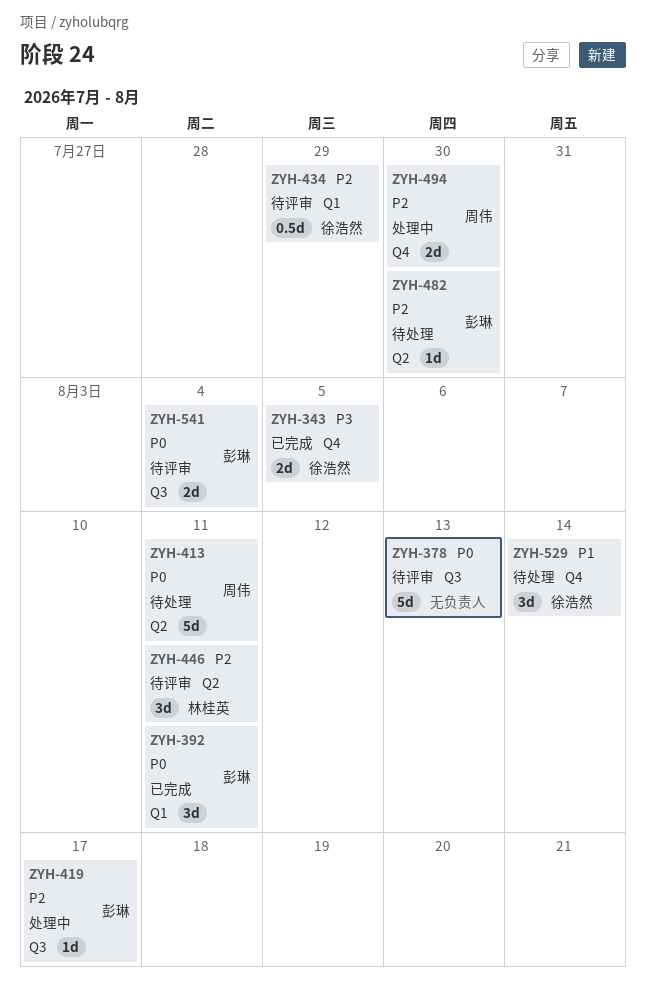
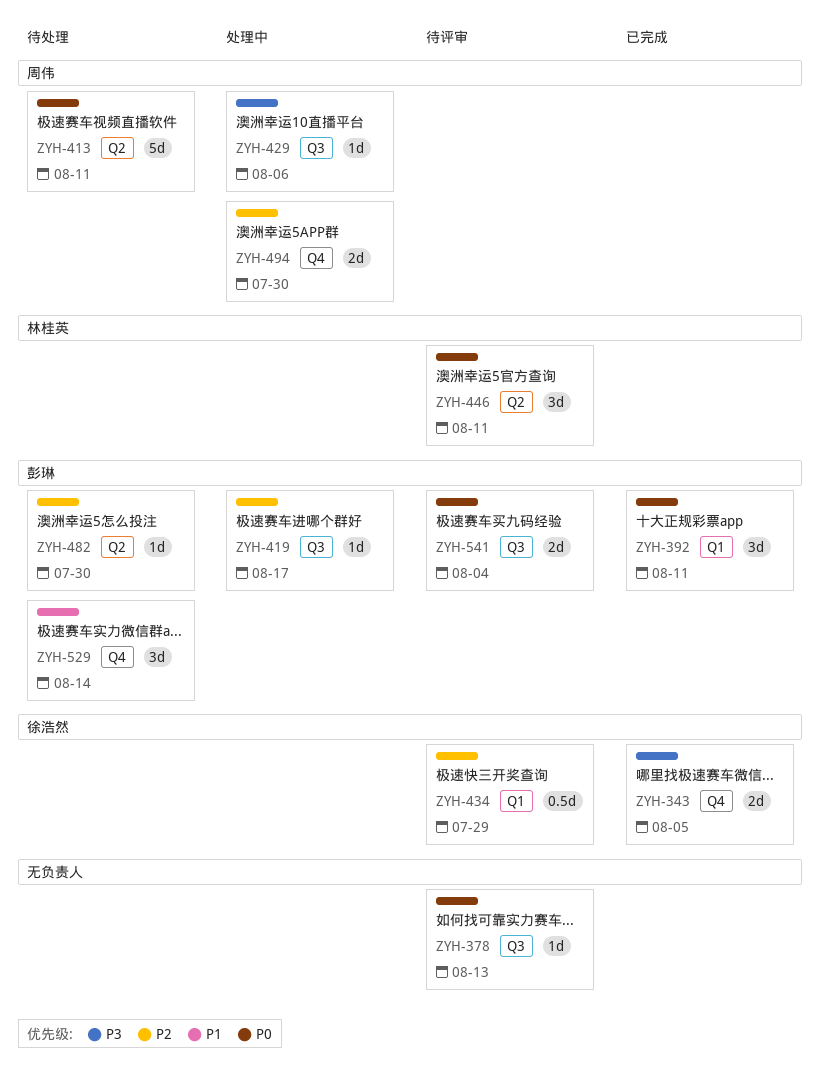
ZYH-378, estimate: 5d -> 1d
ZYH-429: none -> present
ZYH-446, priority: P2 -> P0
ZYH-529, owner: 徐浩然 -> 彭琳

